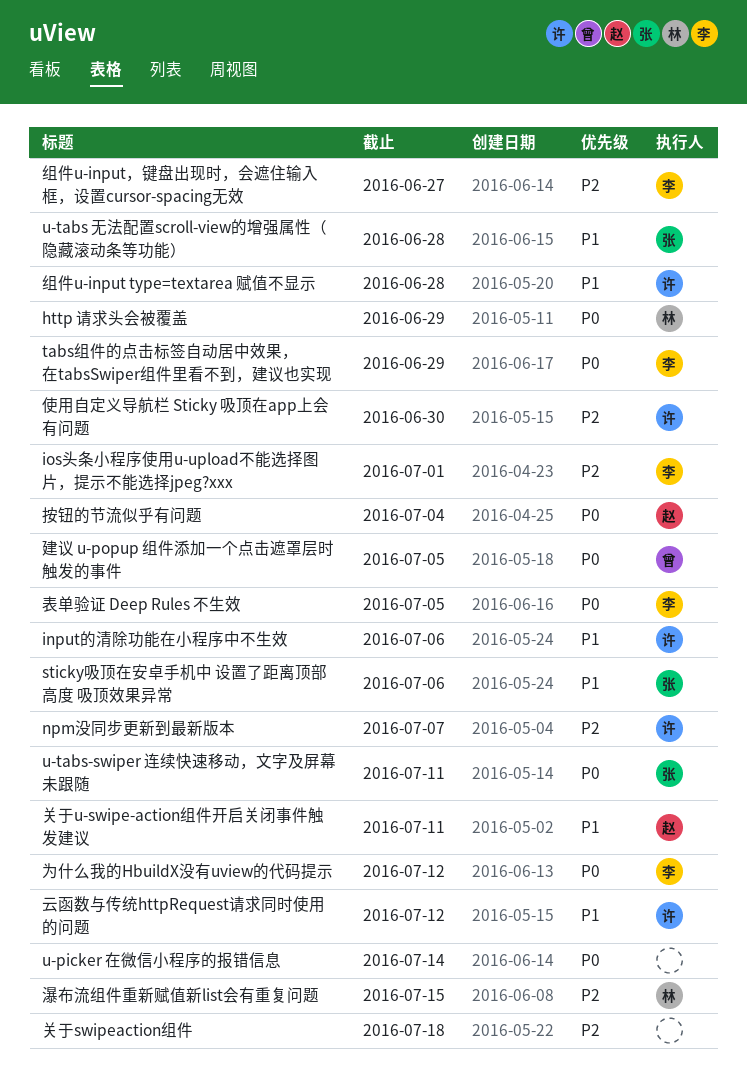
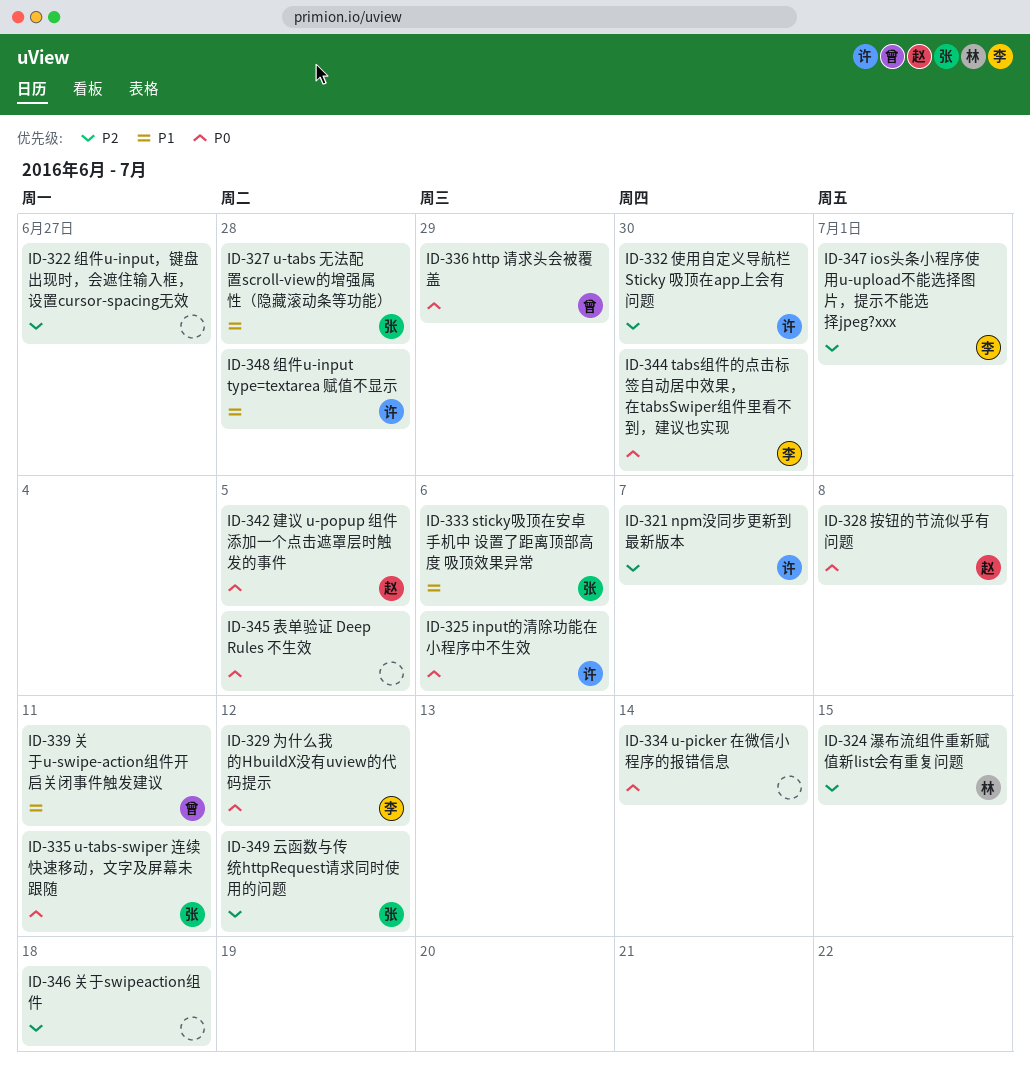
http 请求头会被覆盖, owner: 林 -> 曾
input的清除功能在小程序中不生效, priority: P1 -> P0
tabs组件的点击标签自动居中效果，在tabsSwiper组件里看不到，建议也实现, due: Jun 29 -> Jun 30
云函数与传统httpRequest请求同时使用的问题, owner: 许 -> 张
云函数与传统httpRequest请求同时使用的问题, priority: P1 -> P2
关于u-swipe-action组件开启关闭事件触发建议, owner: 赵 -> 曾
建议 u-popup 组件添加一个点击遮罩层时触发的事件, owner: 曾 -> 赵
按钮的节流似乎有问题, due: Jul 4 -> Jul 8
组件u-input，键盘出现时，会遮住输入框，设置cursor-spacing无效, owner: 李 -> none
表单验证 Deep Rules 不生效, owner: 李 -> none

